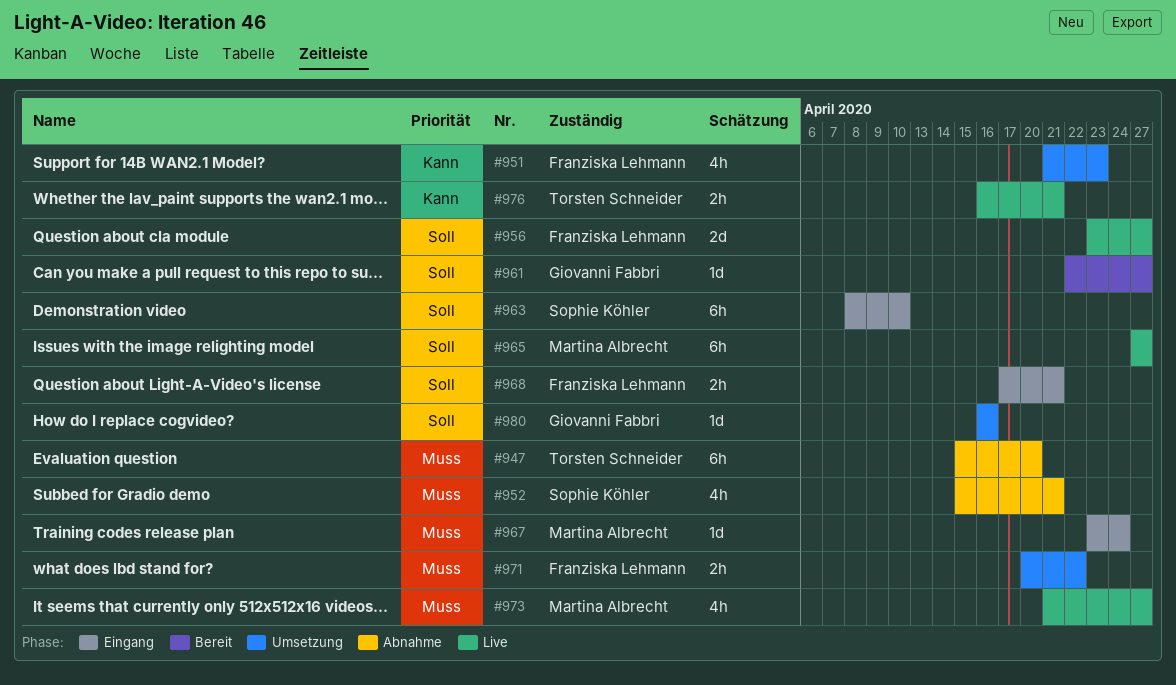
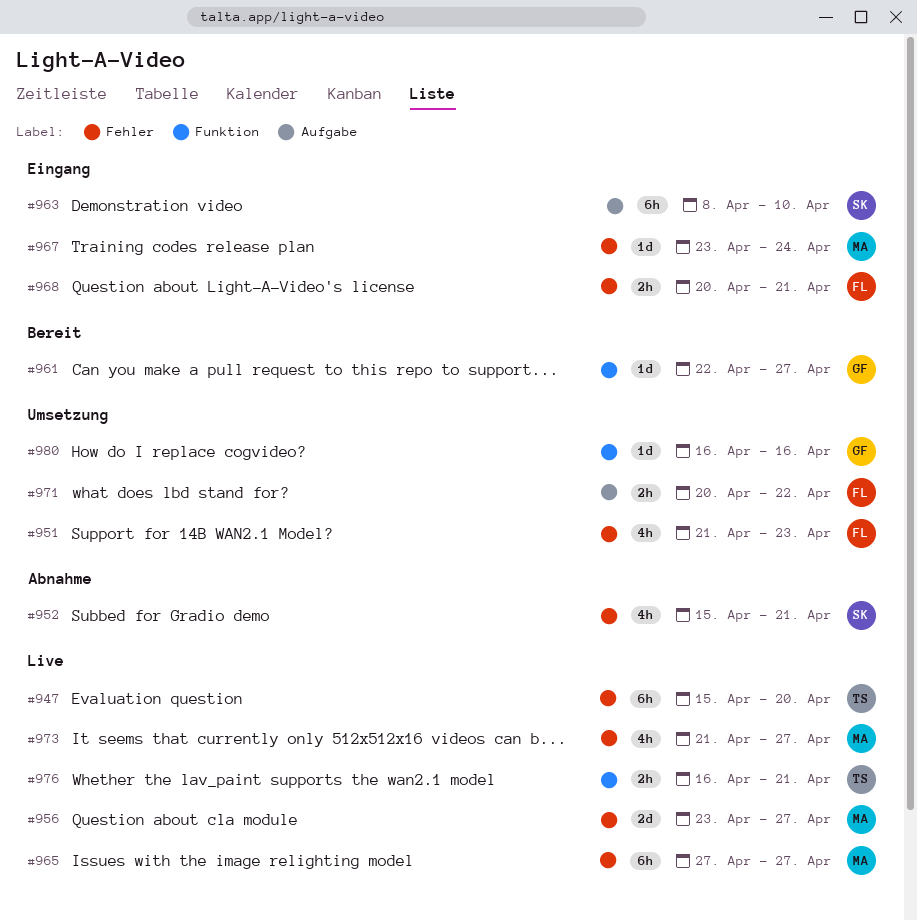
#947, status: Abnahme -> Live
#956, owner: Franziska Lehmann -> Martina Albrecht
#968, start: Apr 17 -> Apr 20

